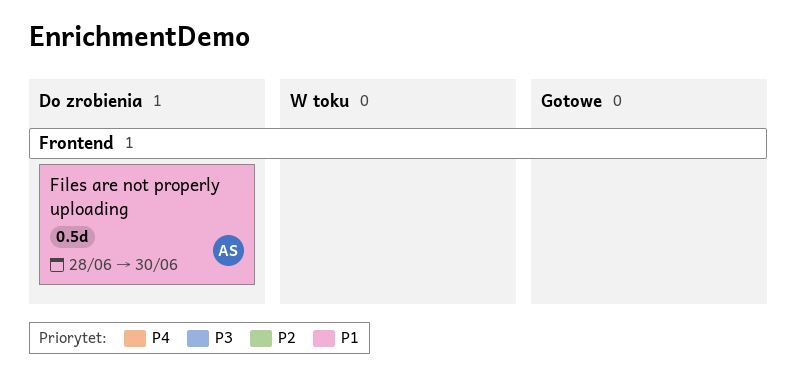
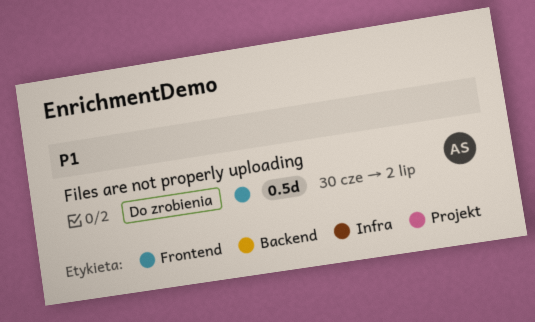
Files are not properly uploading, start: Jun 28 -> Jun 30
Files are not properly uploading, due: Jun 30 -> Jul 2

